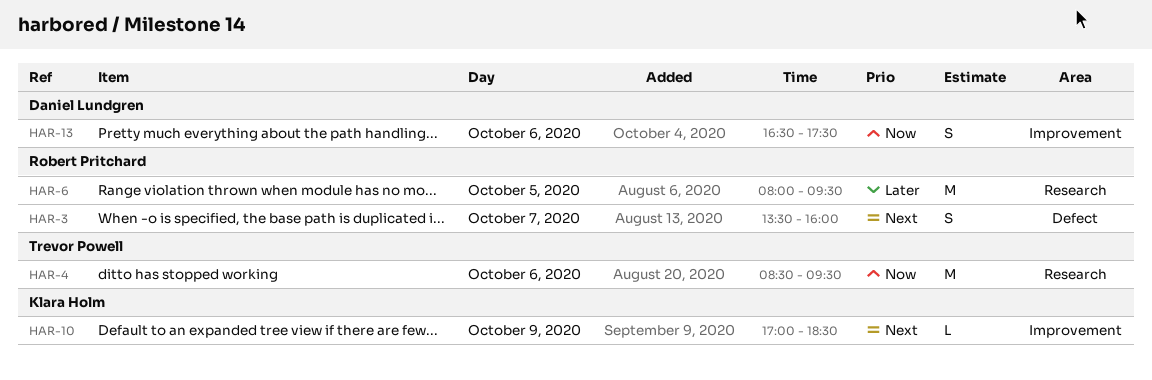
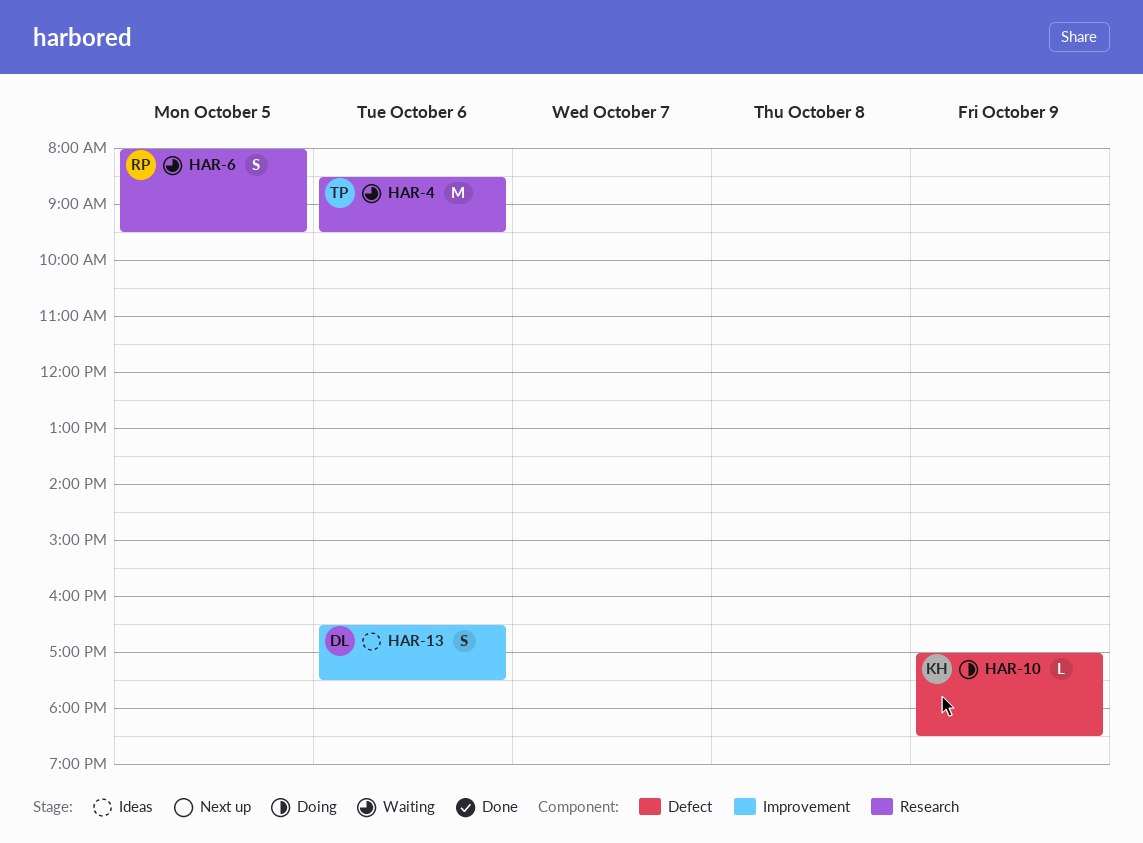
HAR-3: present -> none
HAR-6, estimate: M -> S
HAR-10, label: Improvement -> Defect

